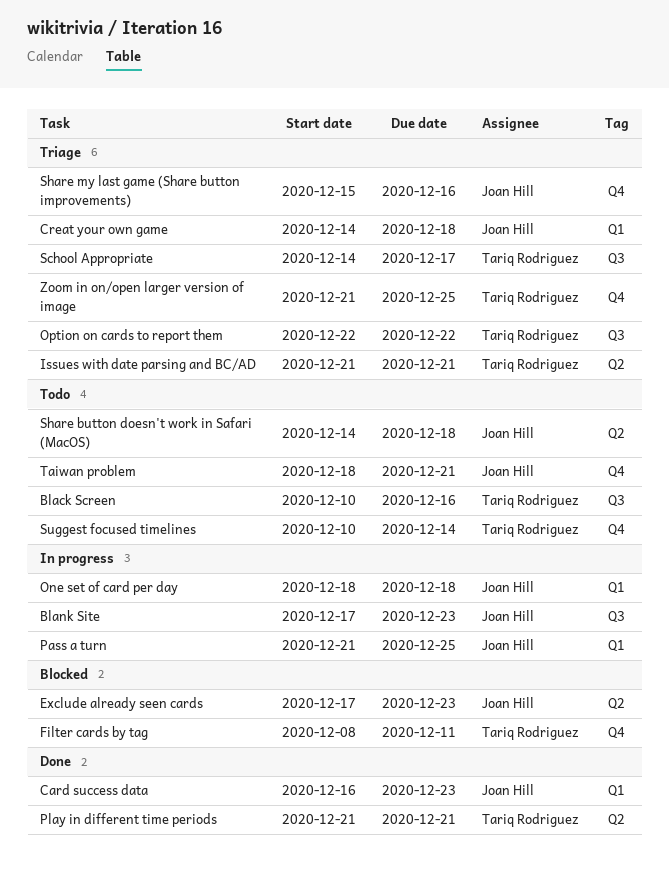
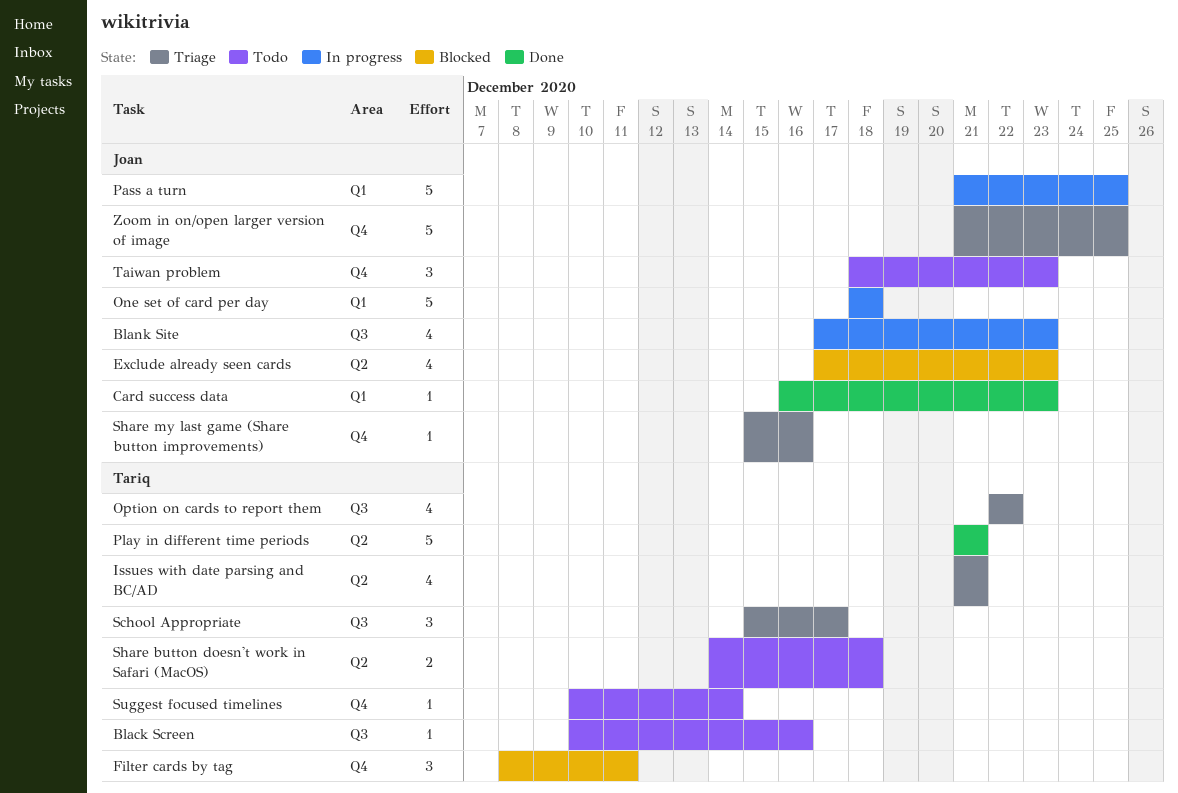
Creat your own game: present -> none
School Appropriate, start: Dec 14 -> Dec 15
Share button doesn't work in Safari (MacOS), owner: Joan Hill -> Tariq Rodriguez
Taiwan problem, due: Dec 21 -> Dec 23
Zoom in on/open larger version of image, owner: Tariq Rodriguez -> Joan Hill

